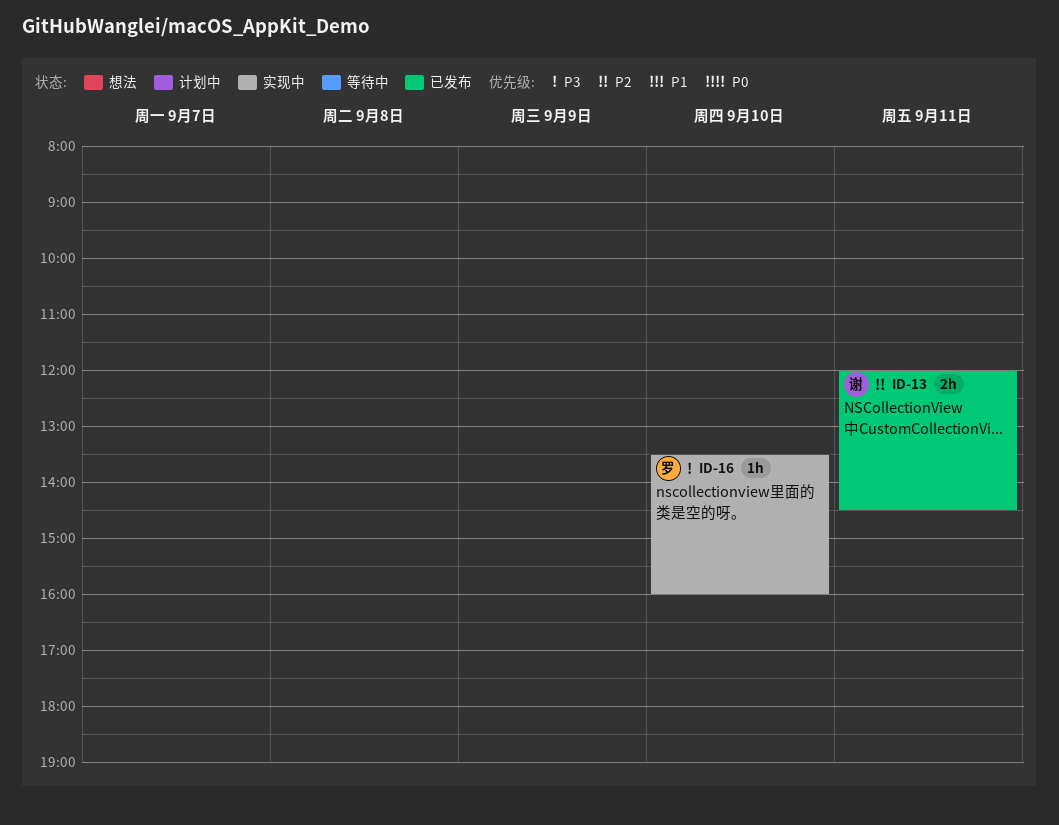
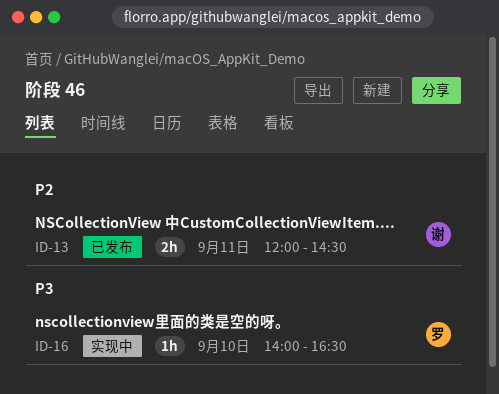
ID-16, begins: 13:30 -> 14:00
ID-16, ends: 16:00 -> 16:30

